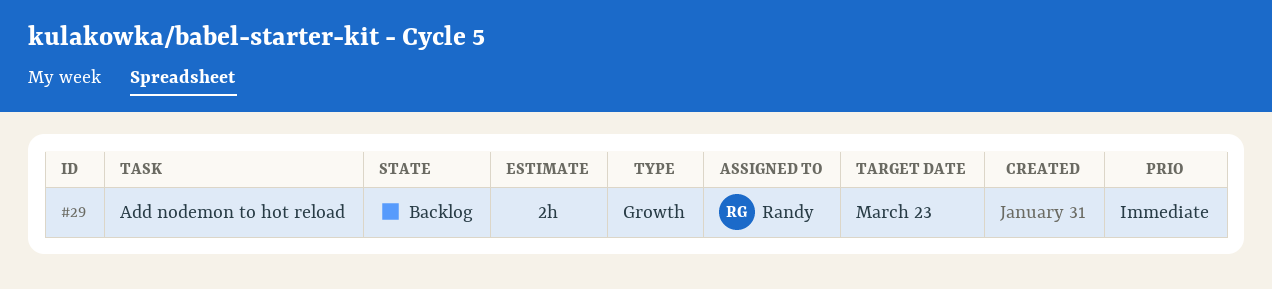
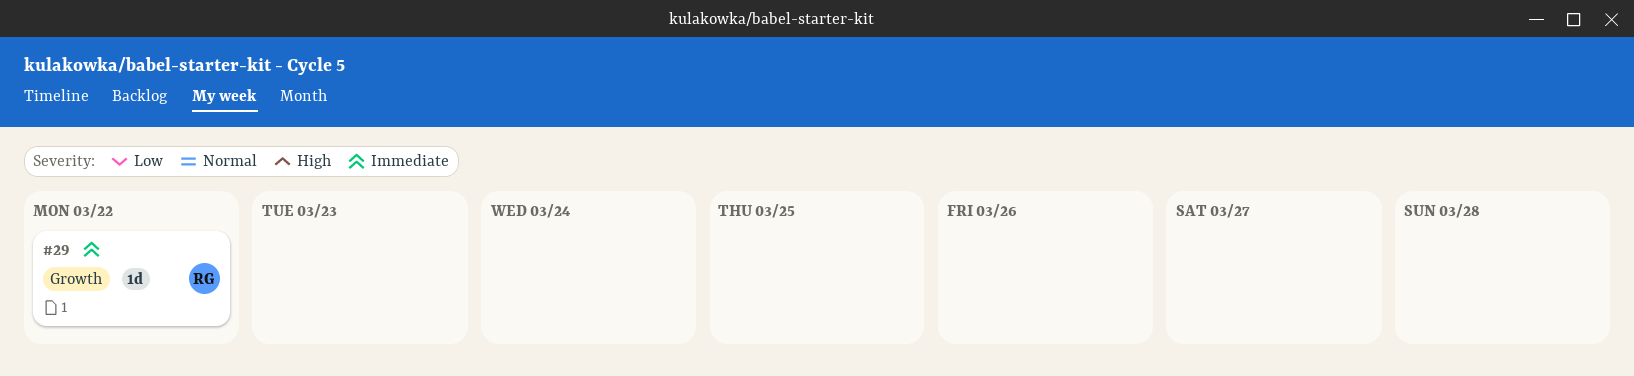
#29, estimate: 2h -> 1d
#29, due: Mar 23 -> Mar 22

